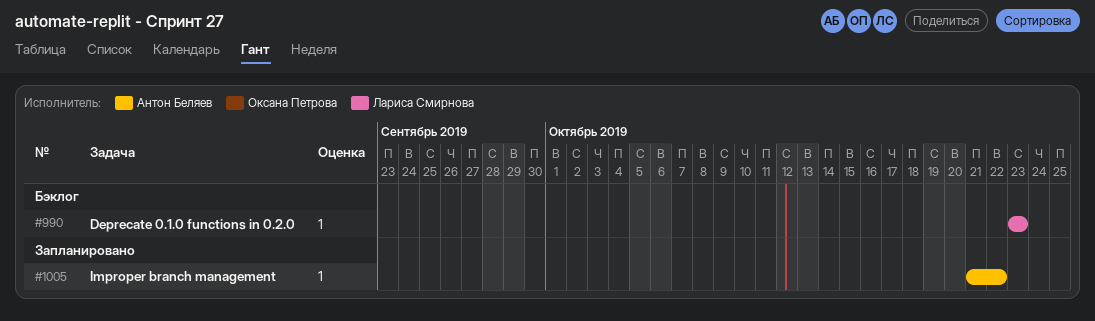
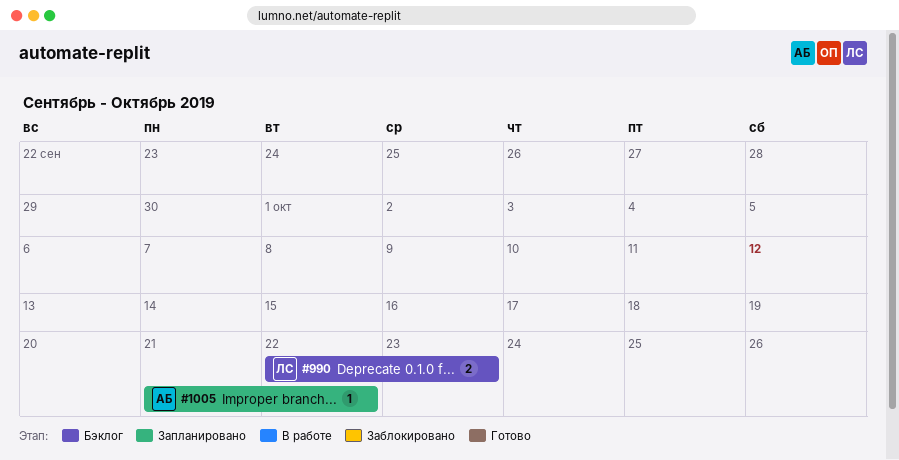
#990, estimate: 1 -> 2
#990, start: Oct 23 -> Oct 22

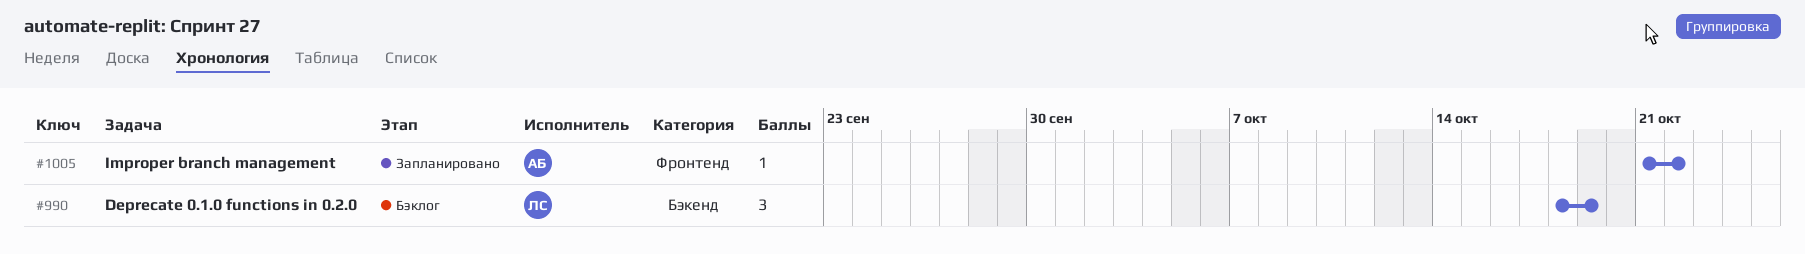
#990, estimate: 2 -> 3
#990, start: Oct 22 -> Oct 18
#990, due: Oct 23 -> Oct 19

